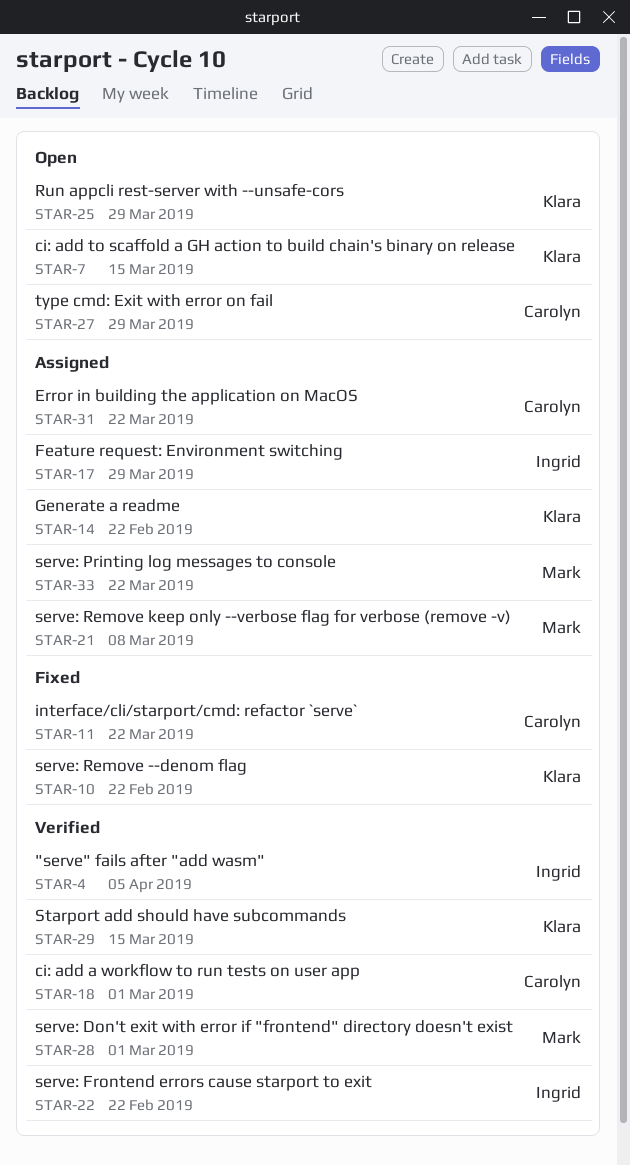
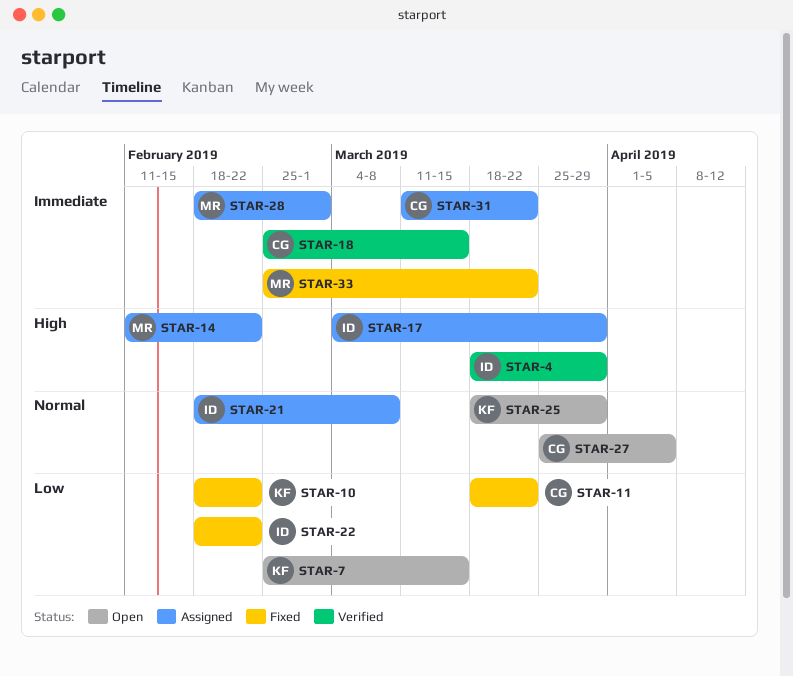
STAR-4, due: Apr 5 -> Mar 29
STAR-14, owner: Klara -> Mark
STAR-18, due: Mar 1 -> Mar 15
STAR-21, owner: Mark -> Ingrid
STAR-22, status: Verified -> Fixed
STAR-27, due: Mar 29 -> Apr 5
STAR-28, status: Verified -> Assigned
STAR-29: present -> none
STAR-33, status: Assigned -> Fixed

